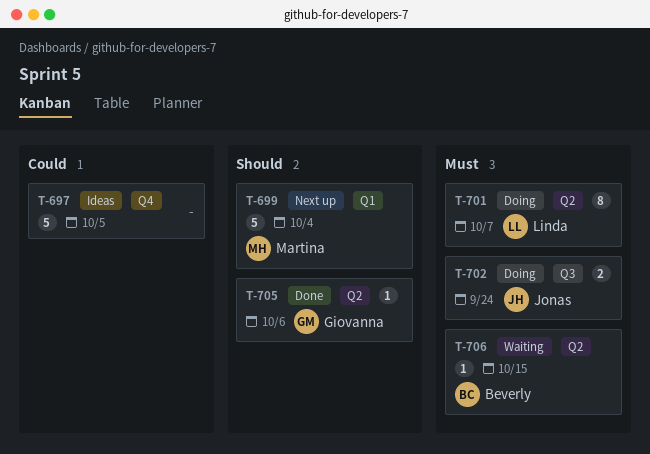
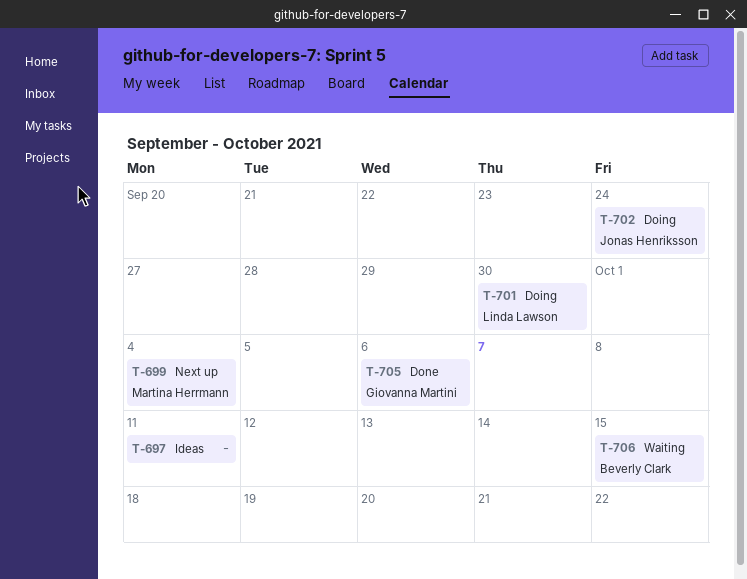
T-697, due: Oct 5 -> Oct 11
T-701, due: Oct 7 -> Sep 30

